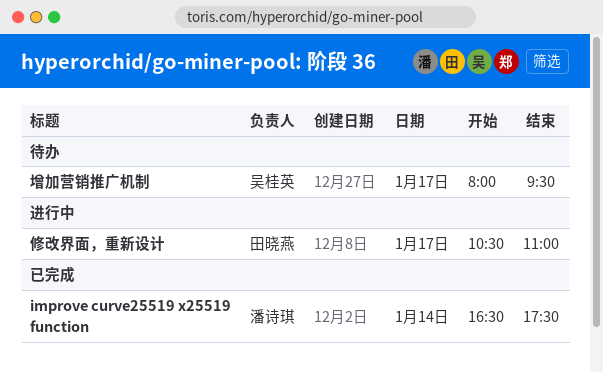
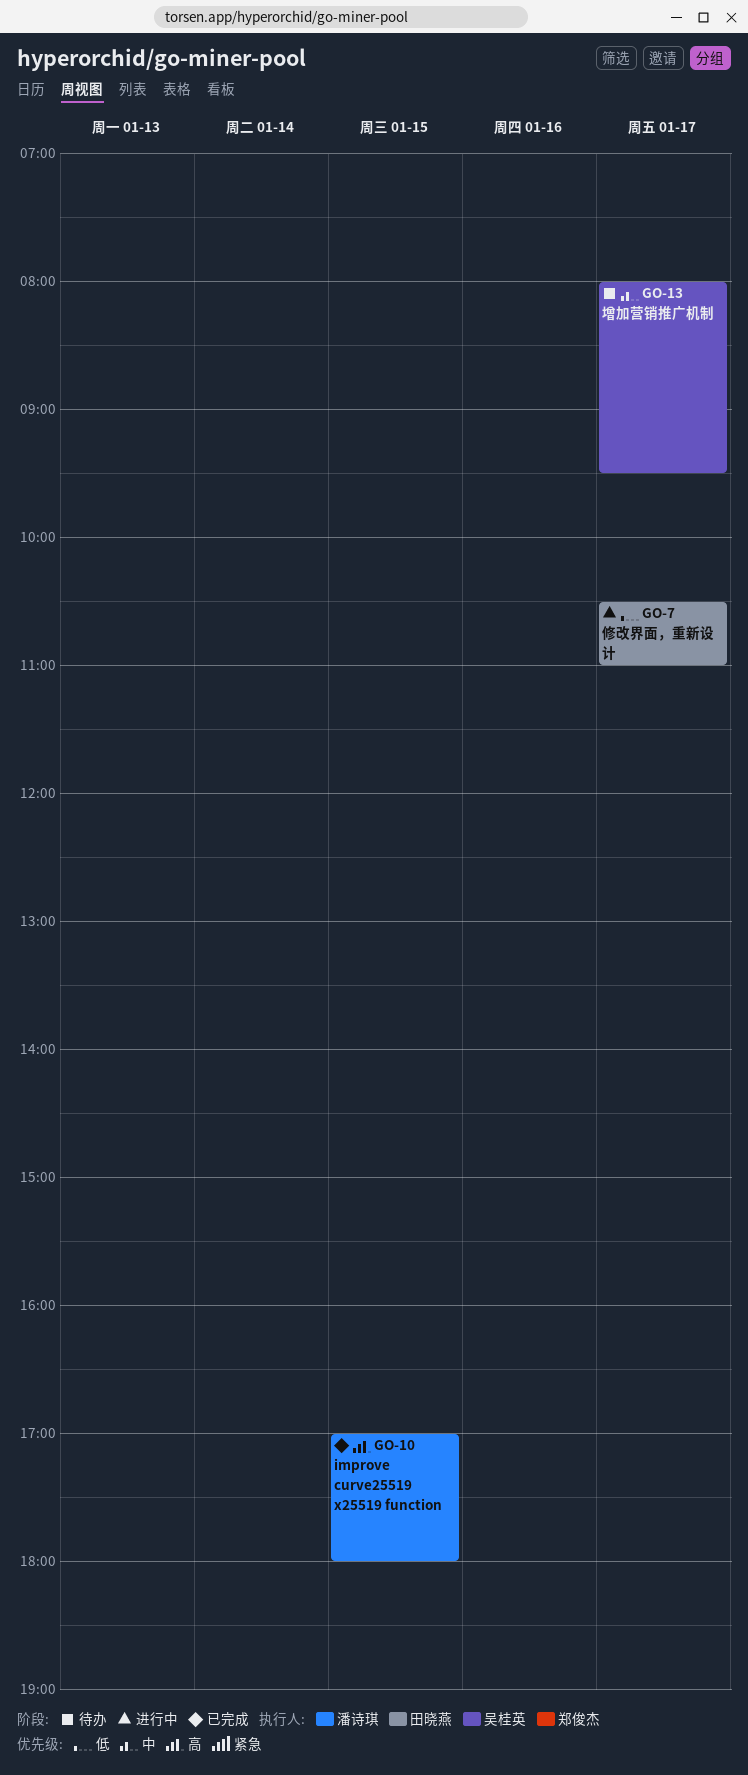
improve curve25519 x25519 function, day: Jan 14 -> Jan 15
improve curve25519 x25519 function, begins: 16:30 -> 17:00
improve curve25519 x25519 function, ends: 17:30 -> 18:00

